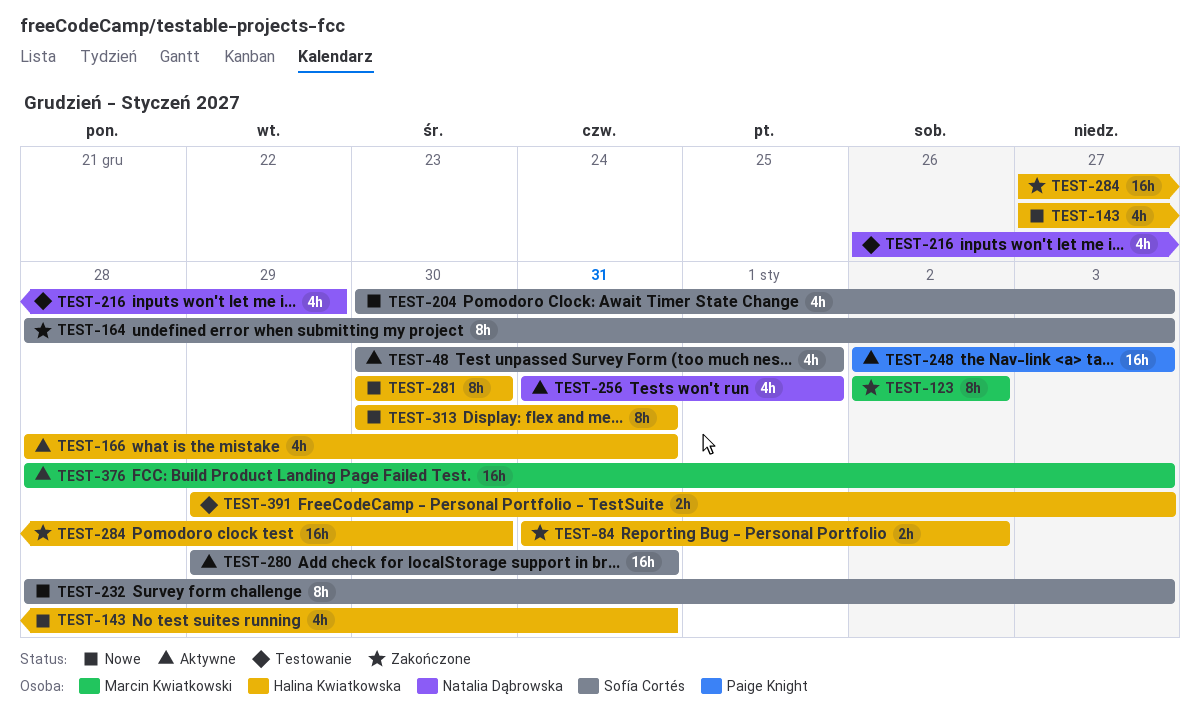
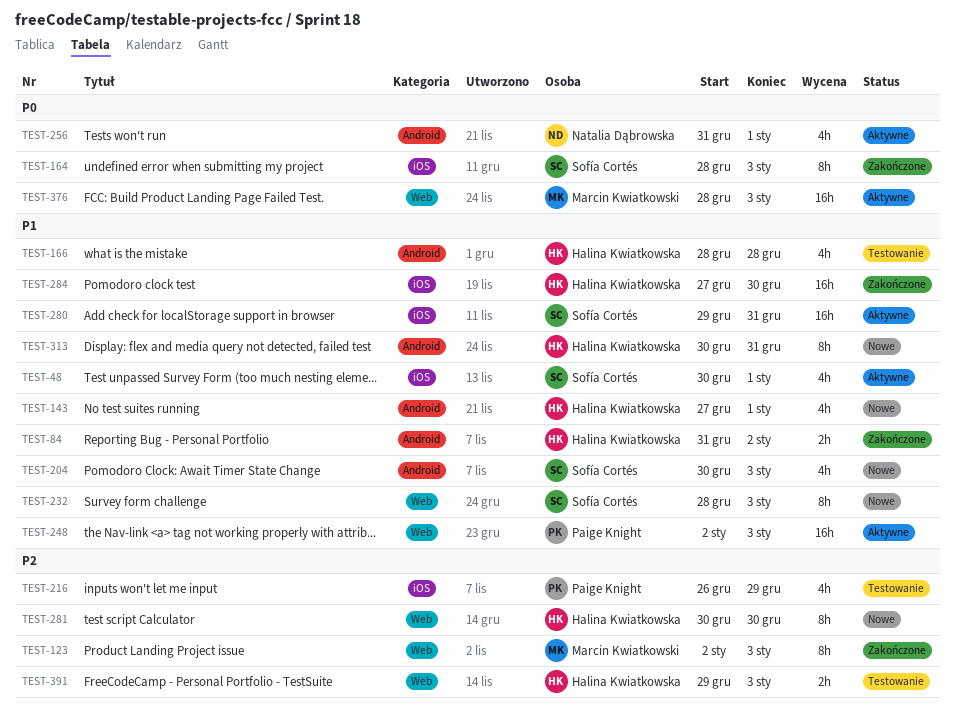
TEST-123, due: Jan 2 -> Jan 3
TEST-143, due: Dec 31 -> Jan 1
TEST-166, status: Aktywne -> Testowanie
TEST-166, due: Dec 31 -> Dec 28
TEST-216, owner: Natalia Dąbrowska -> Paige Knight

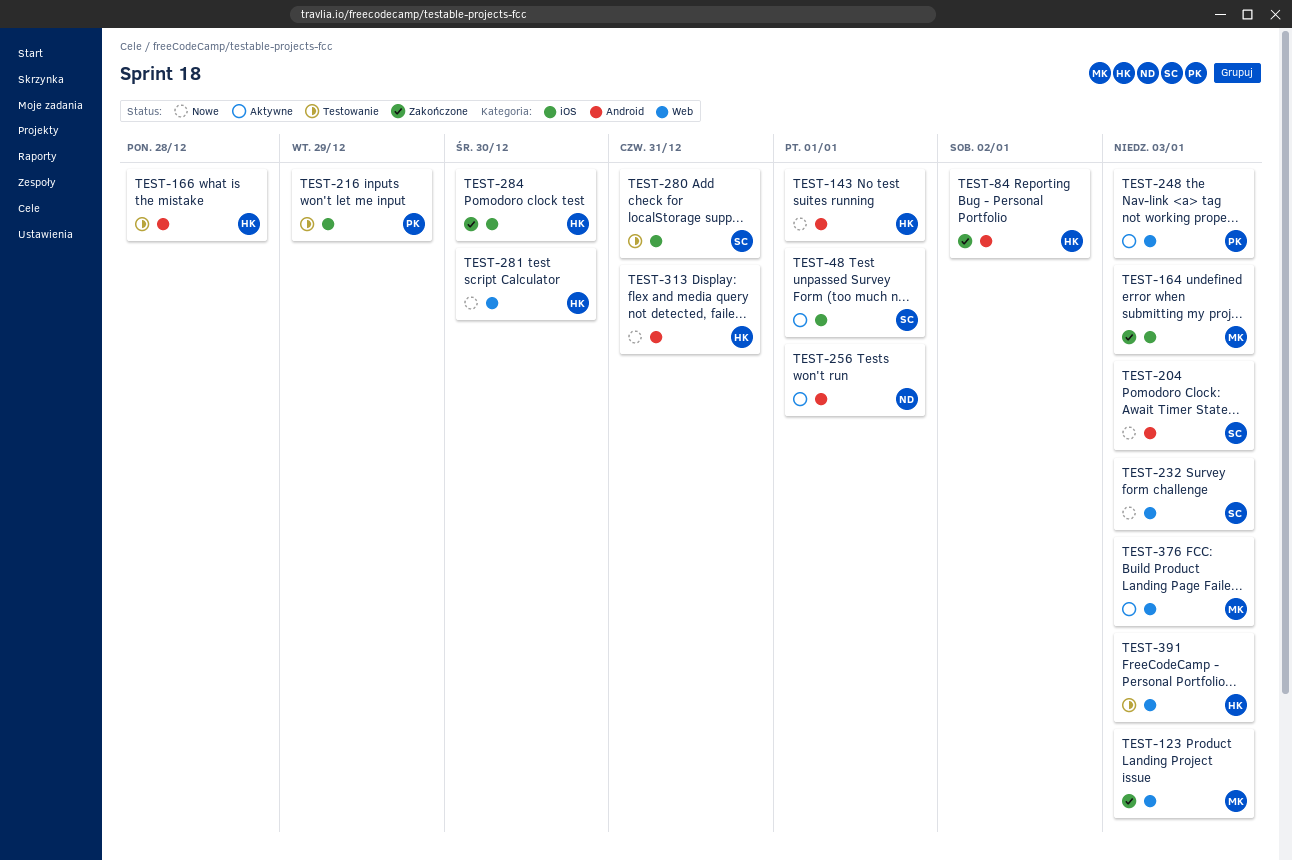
TEST-164, owner: Sofía Cortés -> Marcin Kwiatkowski
TEST-280, status: Aktywne -> Testowanie

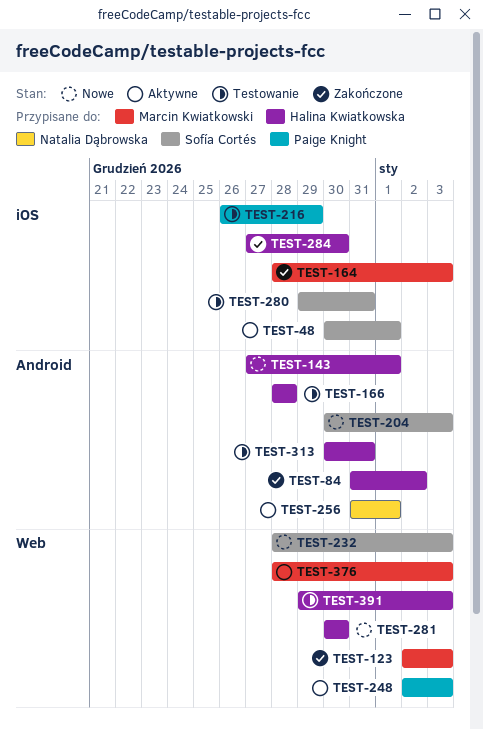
TEST-313, status: Nowe -> Testowanie

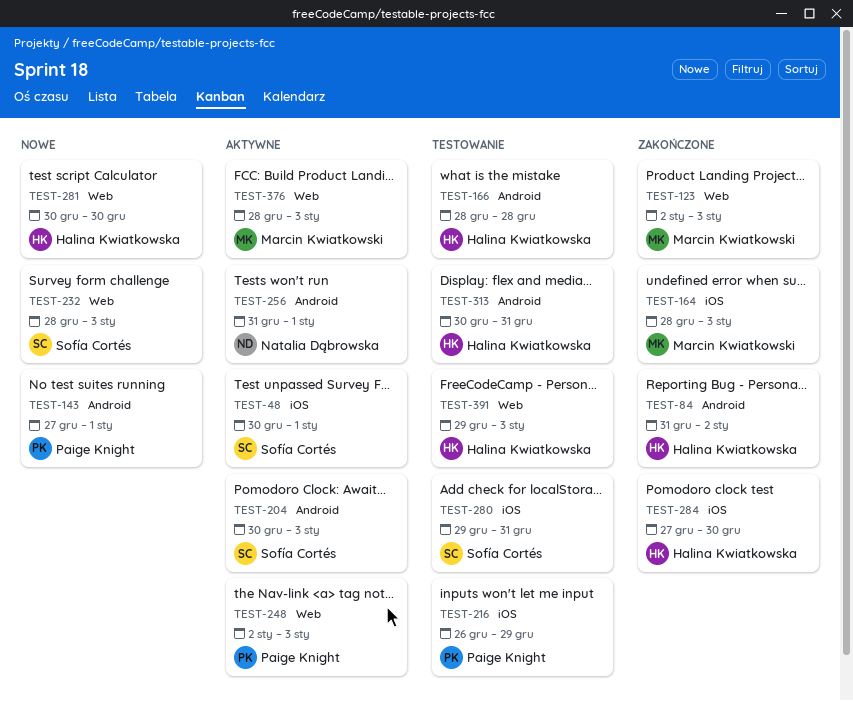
TEST-143, owner: Halina Kwiatkowska -> Paige Knight
TEST-204, status: Nowe -> Aktywne

